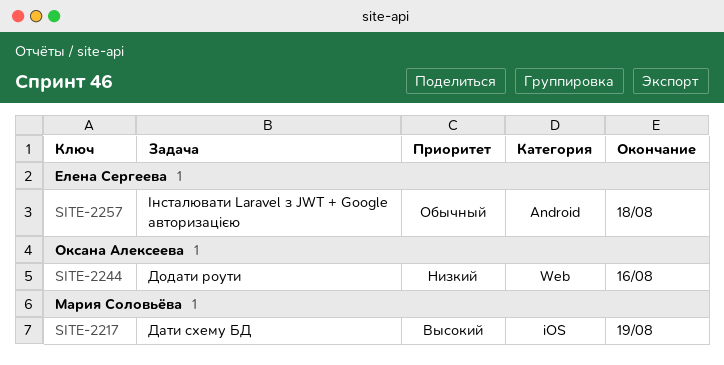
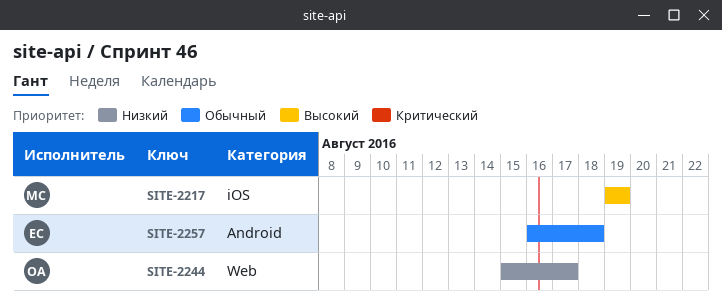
SITE-2244, due: Aug 16 -> Aug 17

